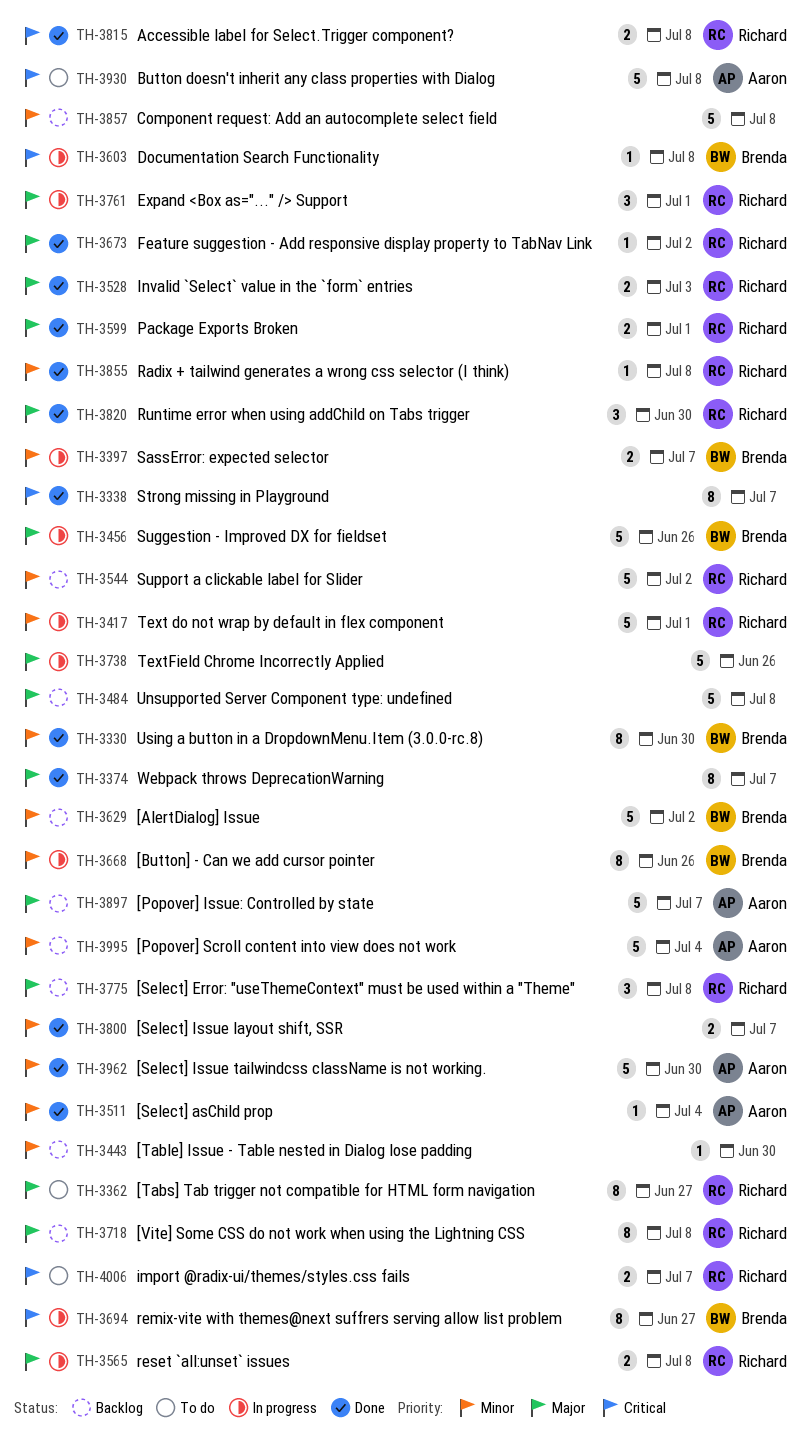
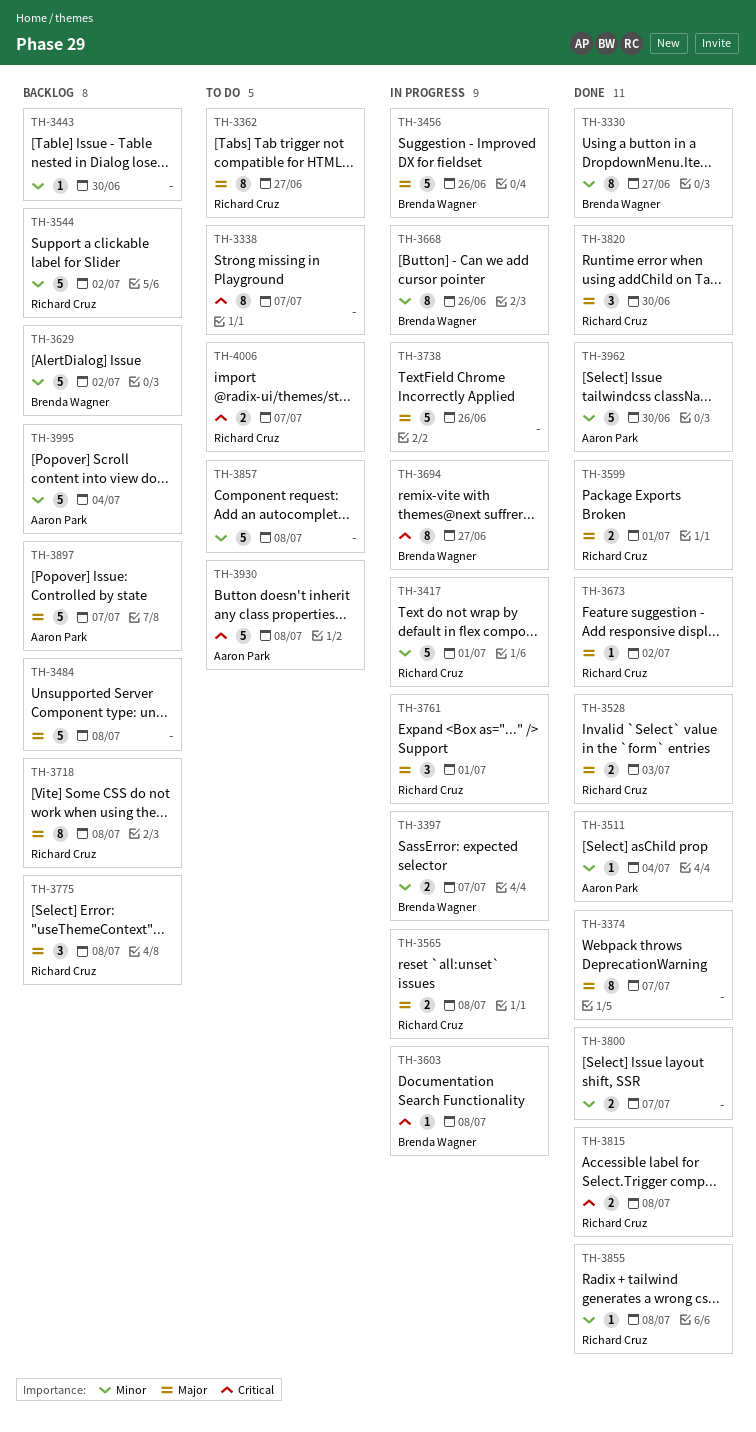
TH-3330, due: Jun 30 -> Jun 27
TH-3338, status: Done -> To do
TH-3857, status: Backlog -> To do

